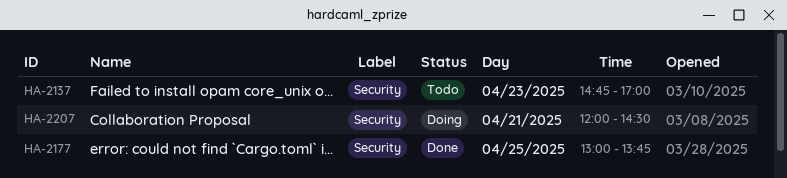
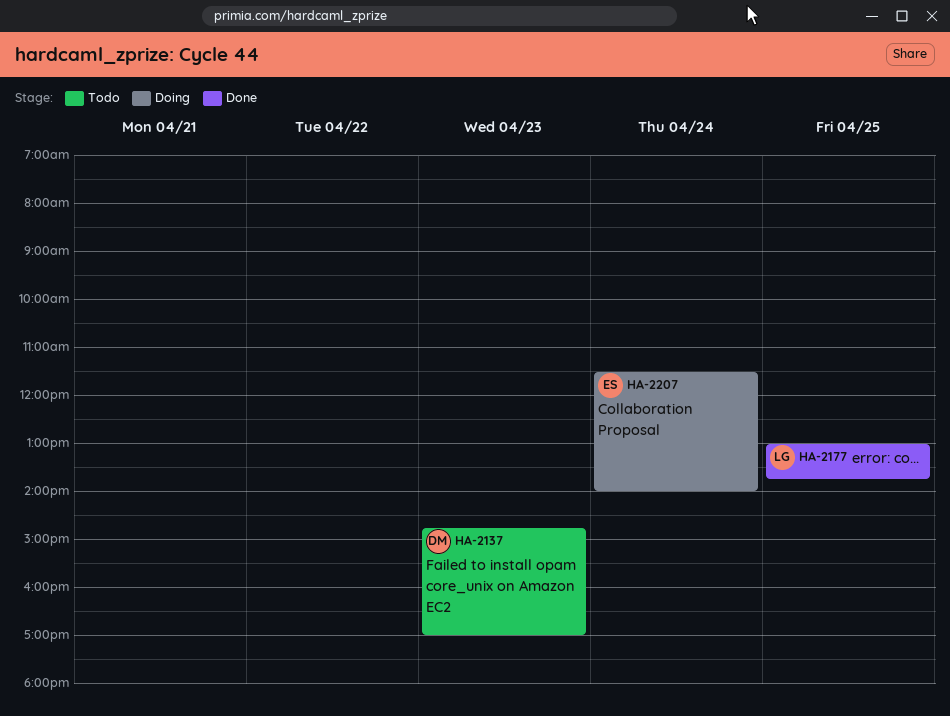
HA-2207, day: Apr 21 -> Apr 24
HA-2207, begins: 12:00 -> 11:30
HA-2207, ends: 14:30 -> 14:00

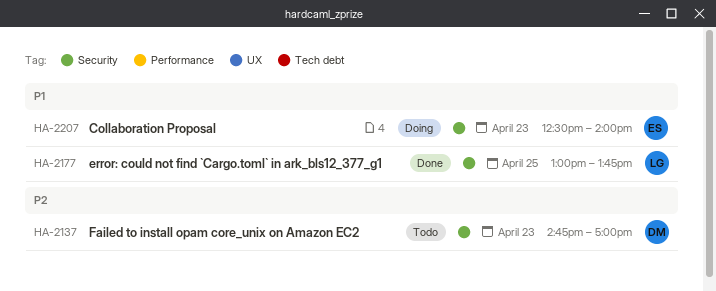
HA-2207, day: Apr 24 -> Apr 23
HA-2207, begins: 11:30 -> 12:30

